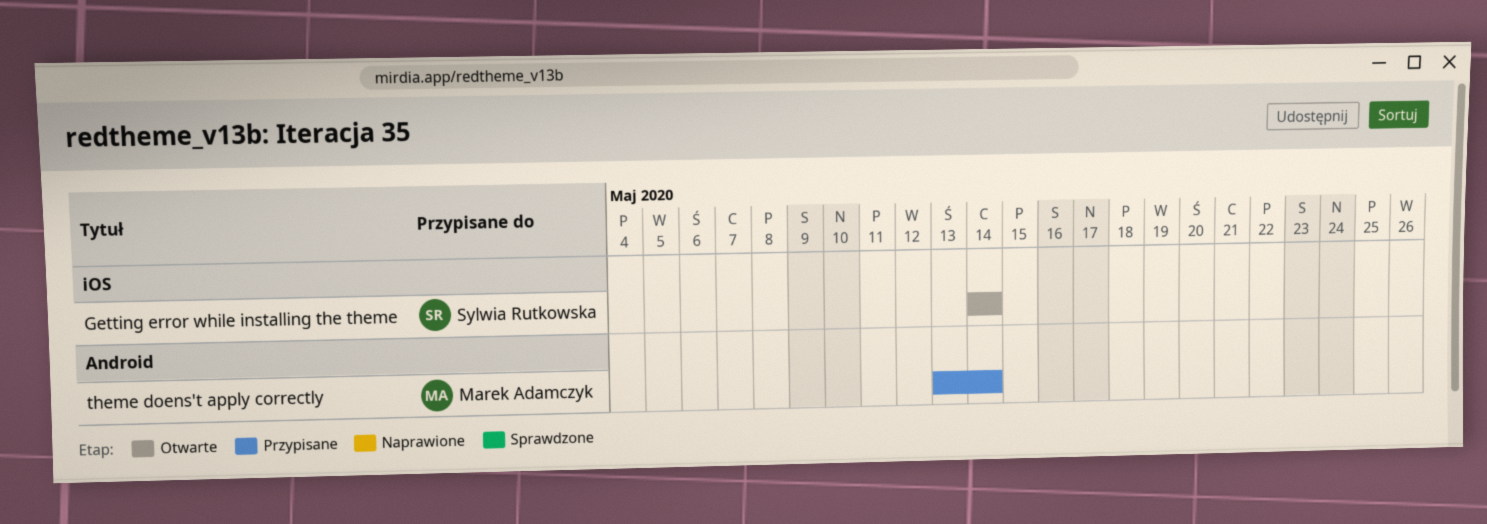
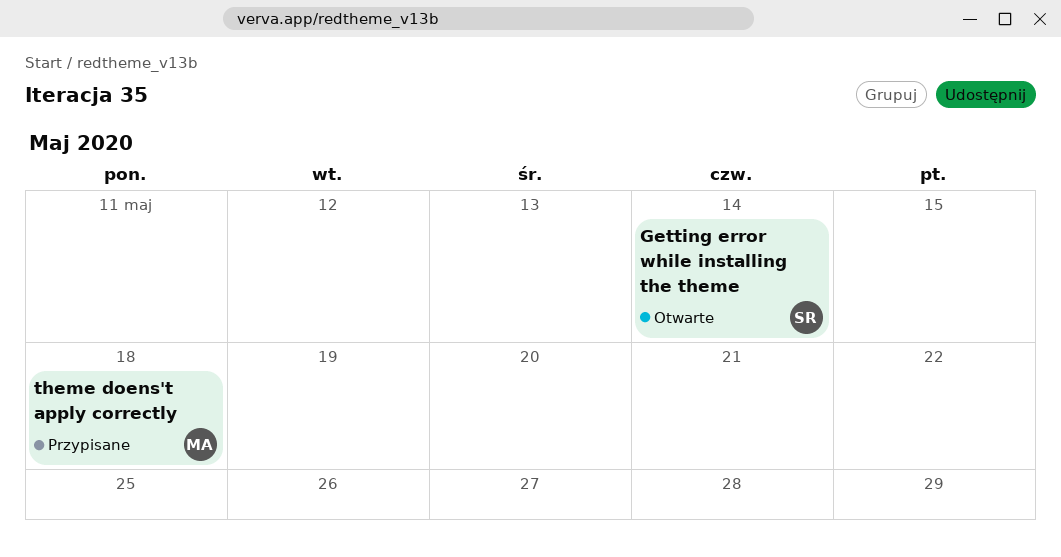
theme doens't apply correctly, due: May 14 -> May 18

